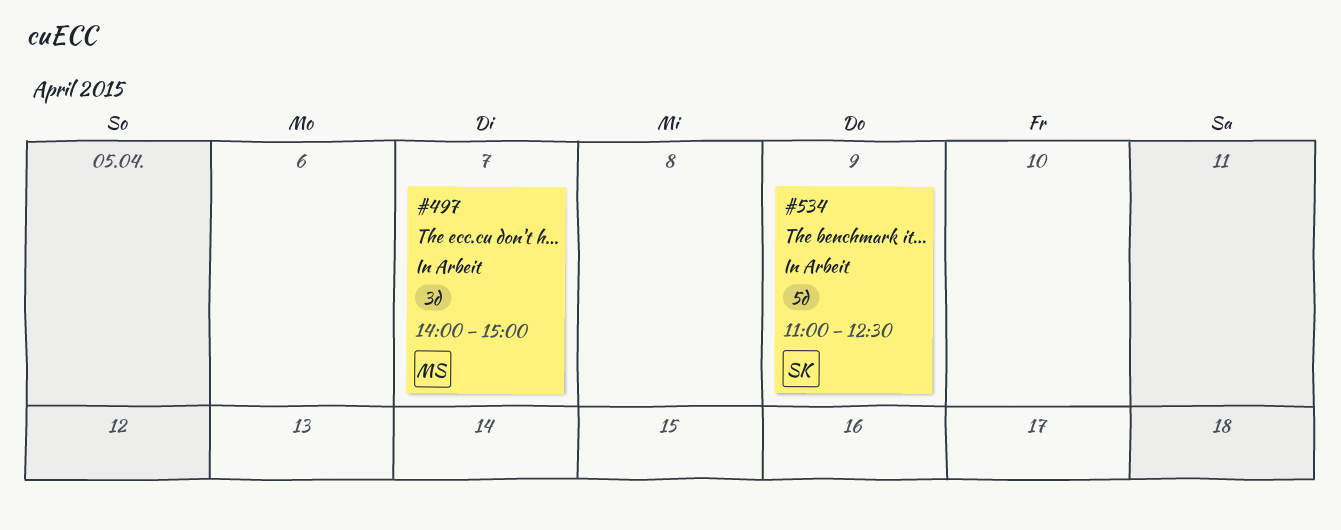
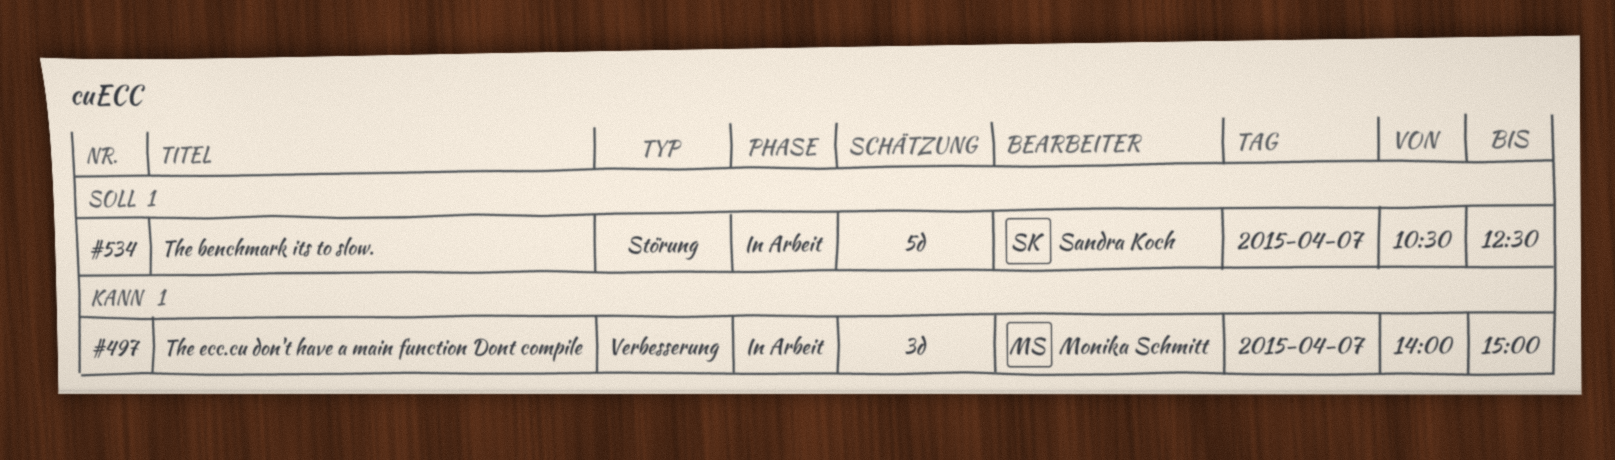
#534, day: Apr 9 -> Apr 7
#534, begins: 11:00 -> 10:30

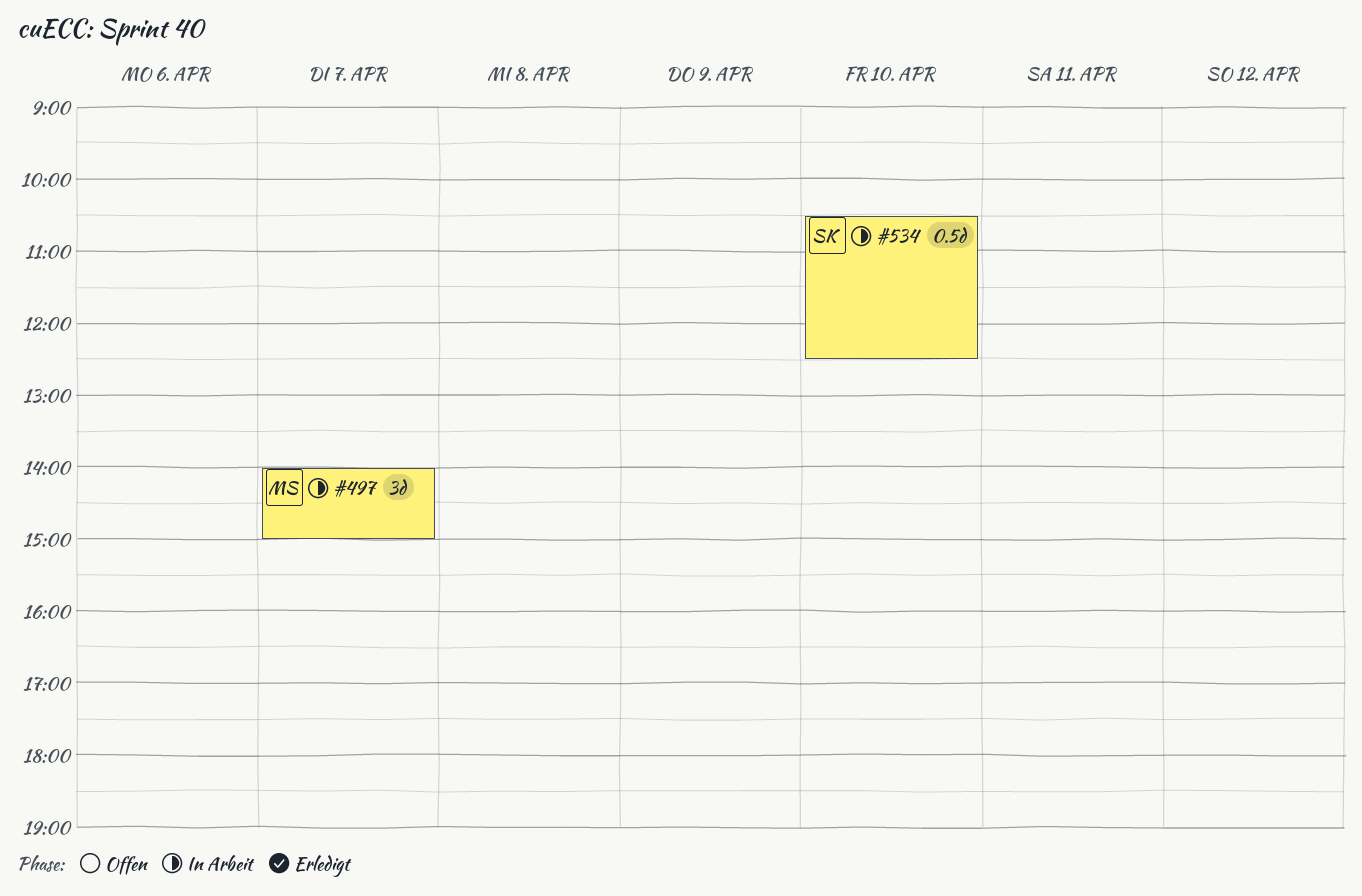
#534, estimate: 5d -> 0.5d
#534, day: Apr 7 -> Apr 10

